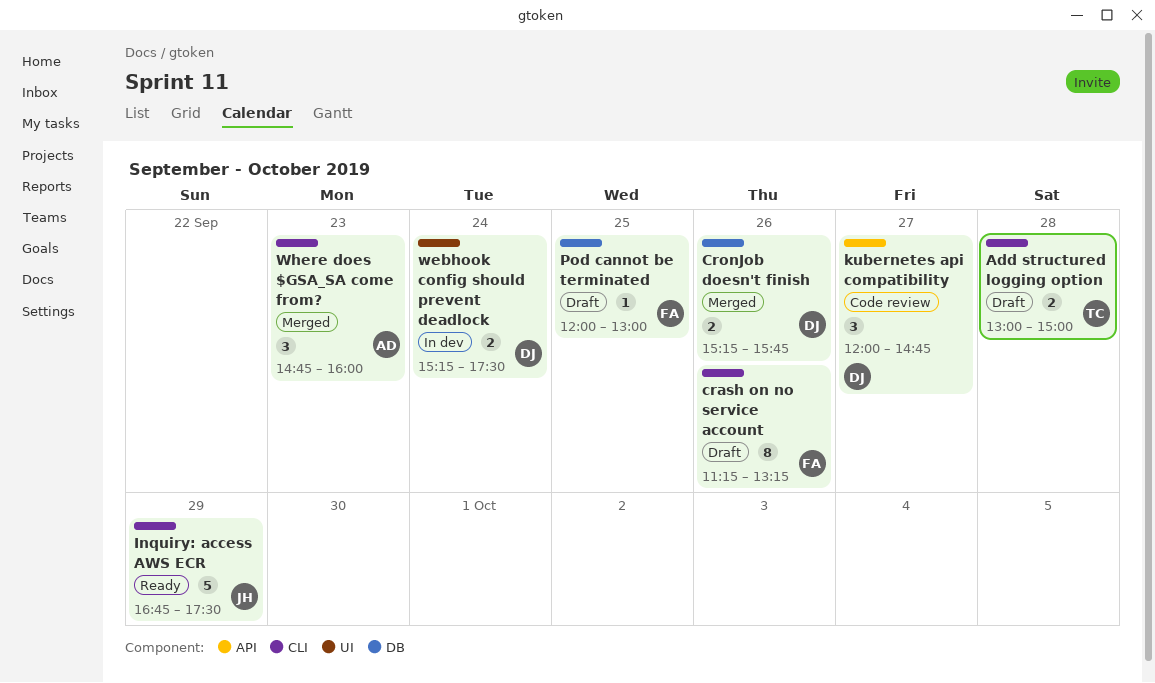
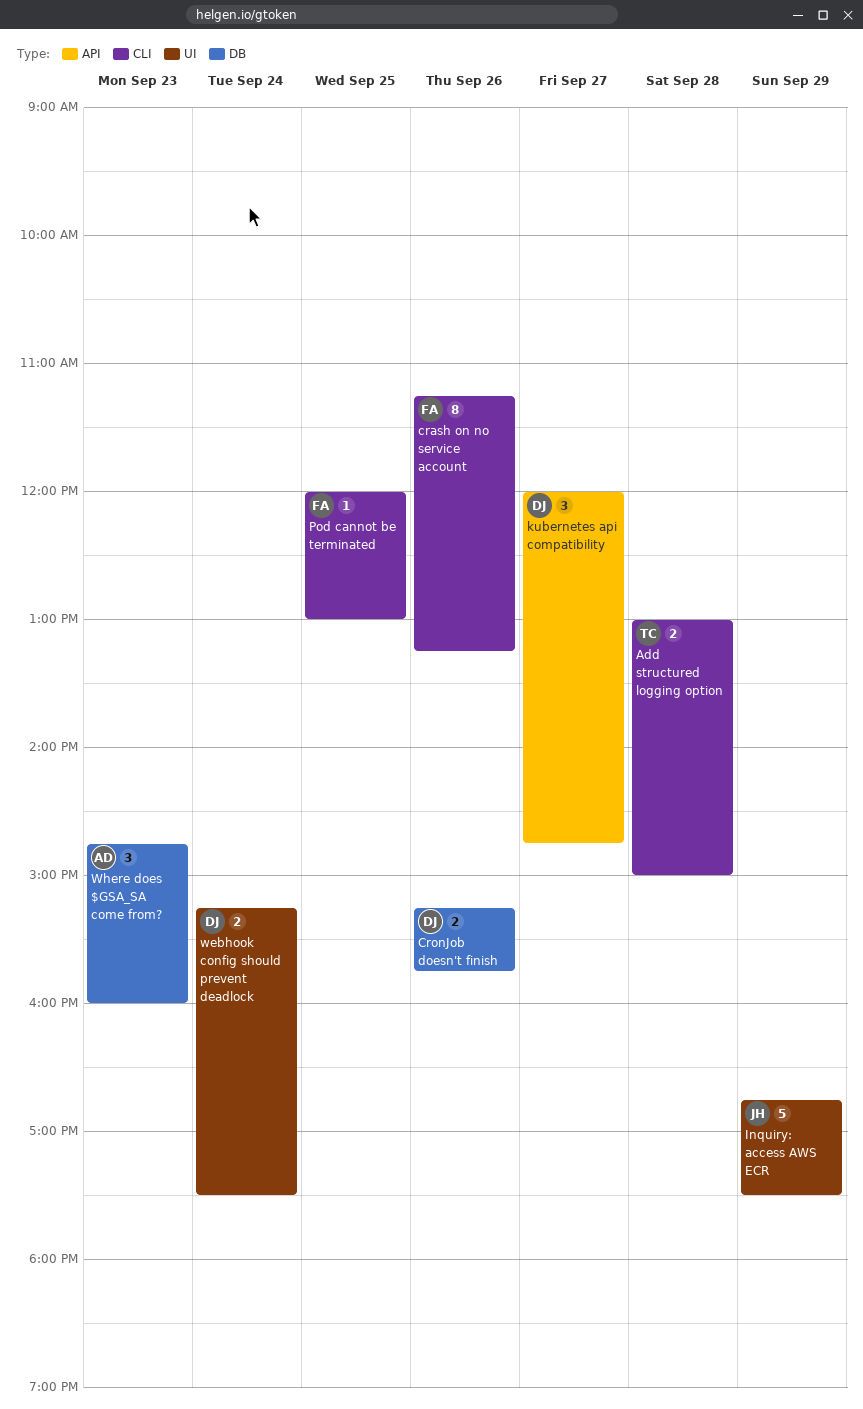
Inquiry: access AWS ECR, label: CLI -> UI
Pod cannot be terminated, label: DB -> CLI
Where does $GSA_SA come from?, label: CLI -> DB

